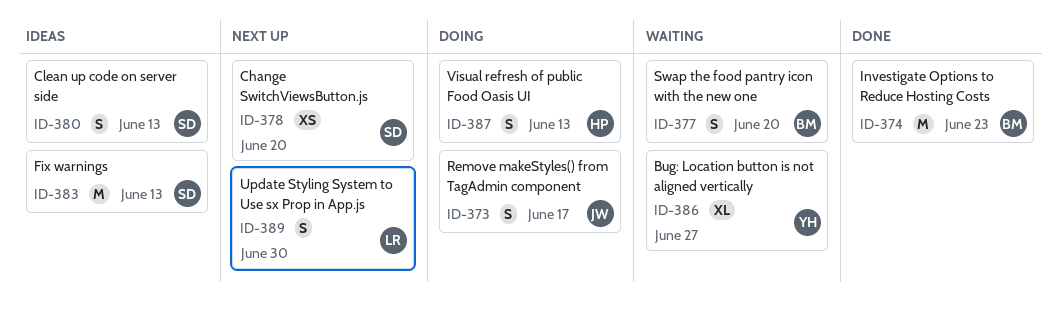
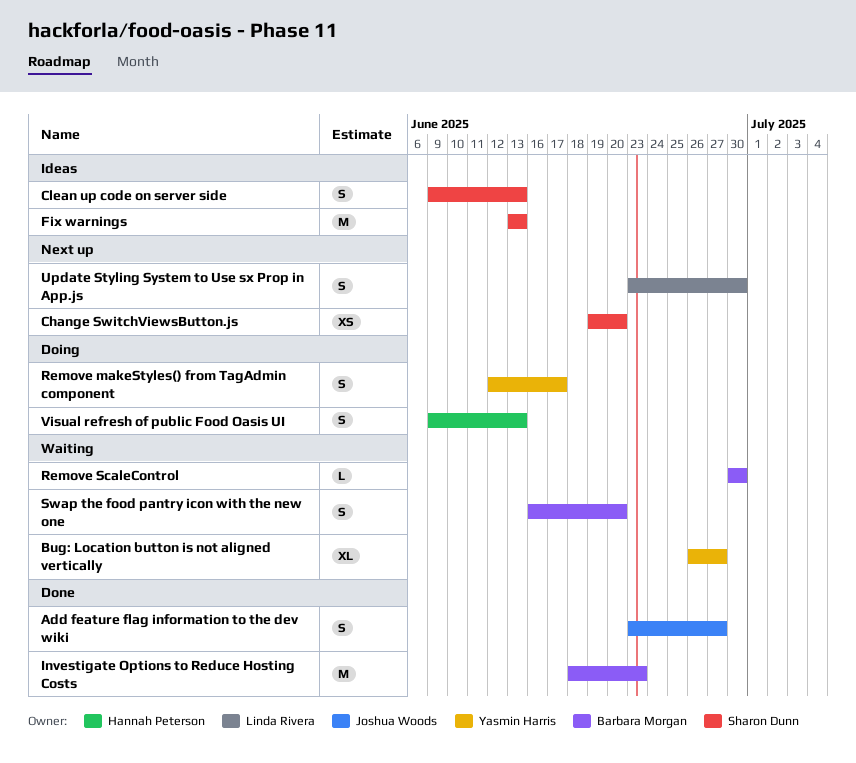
Add feature flag information to the dev wiki: none -> present
Remove makeStyles() from TagAdmin component, owner: Joshua Woods -> Yasmin Harris
Remove ScaleControl: none -> present

